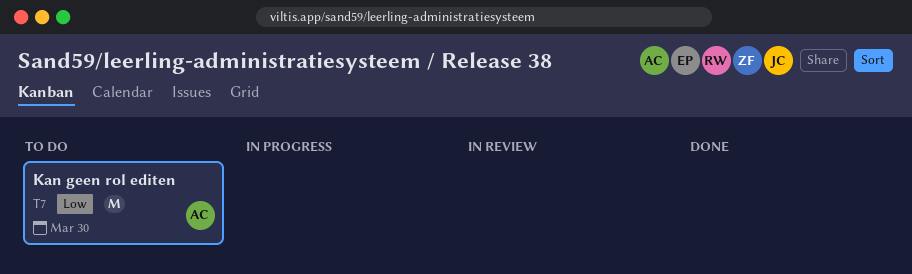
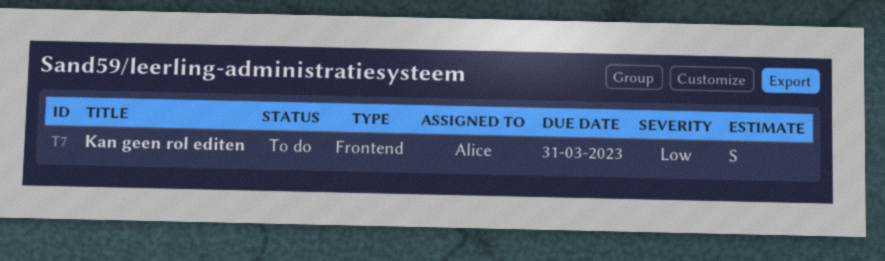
T7, estimate: M -> S
T7, due: Mar 30 -> Mar 31

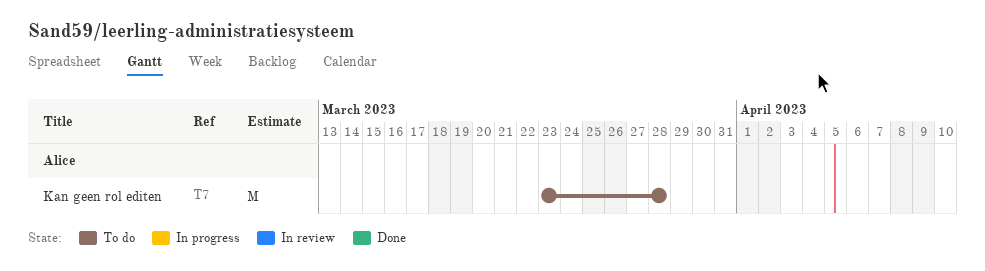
T7, estimate: S -> M
T7, due: Mar 31 -> Mar 28

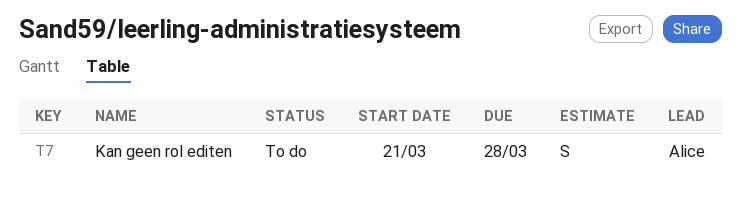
T7, estimate: M -> S
T7, start: Mar 23 -> Mar 21

